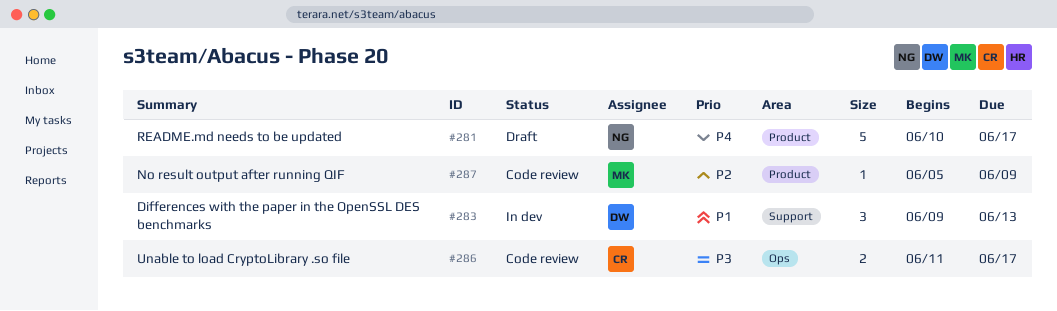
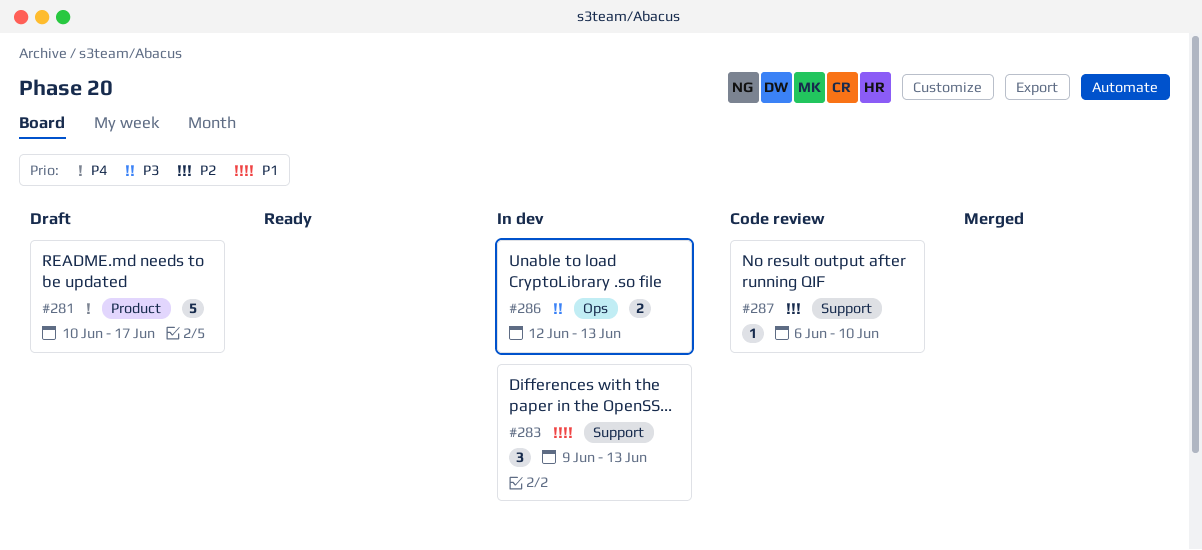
#286, status: Code review -> In dev
#286, start: Jun 11 -> Jun 12
#286, due: Jun 17 -> Jun 13
#287, label: Product -> Support
#287, start: Jun 5 -> Jun 6
#287, due: Jun 9 -> Jun 10

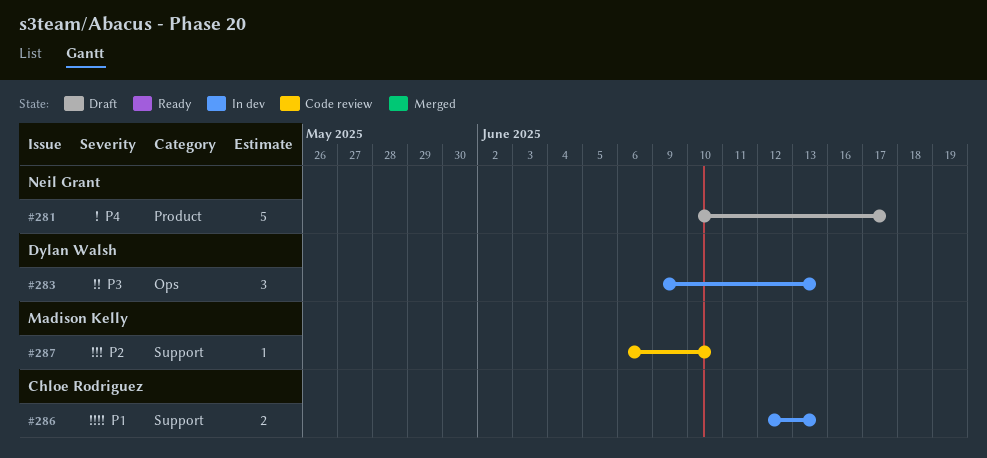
#283, priority: P1 -> P3
#283, label: Support -> Ops
#286, priority: P3 -> P1
#286, label: Ops -> Support

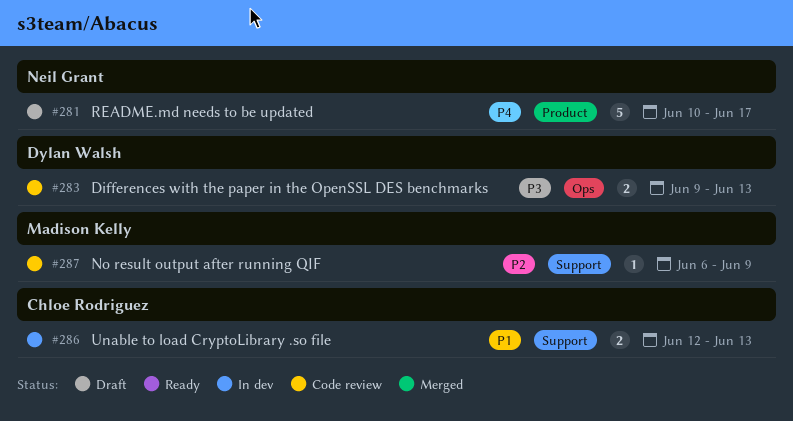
#283, status: In dev -> Code review
#283, estimate: 3 -> 2
#287, due: Jun 10 -> Jun 9

